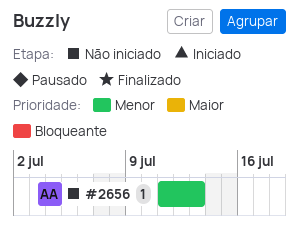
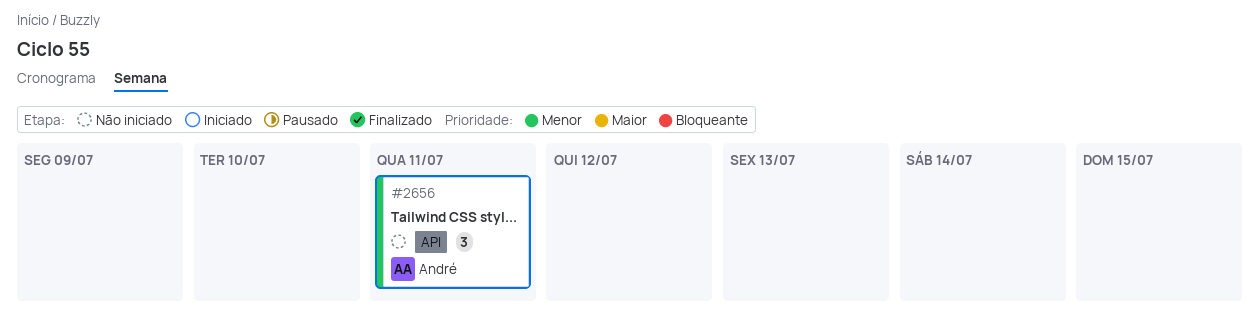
#2656, estimate: 1 -> 3
#2656, due: Jul 13 -> Jul 11

